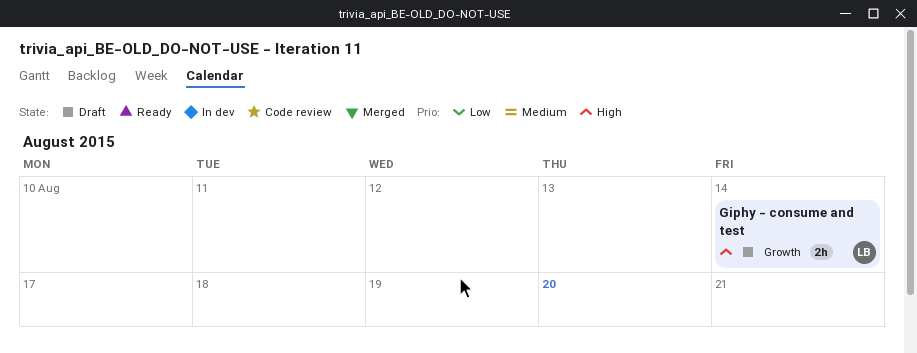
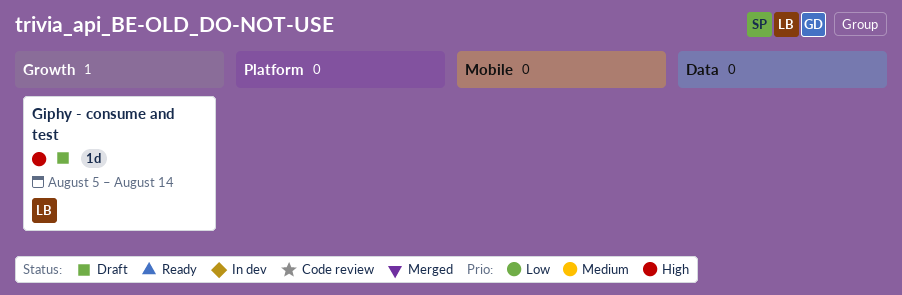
Giphy - consume and test, estimate: 2h -> 1d

